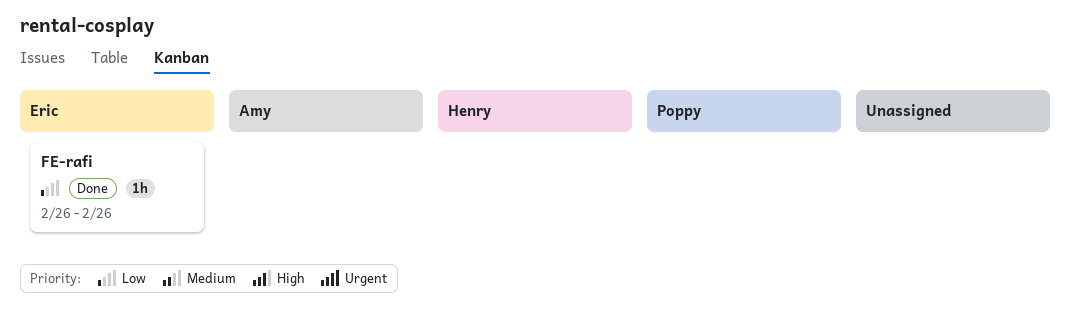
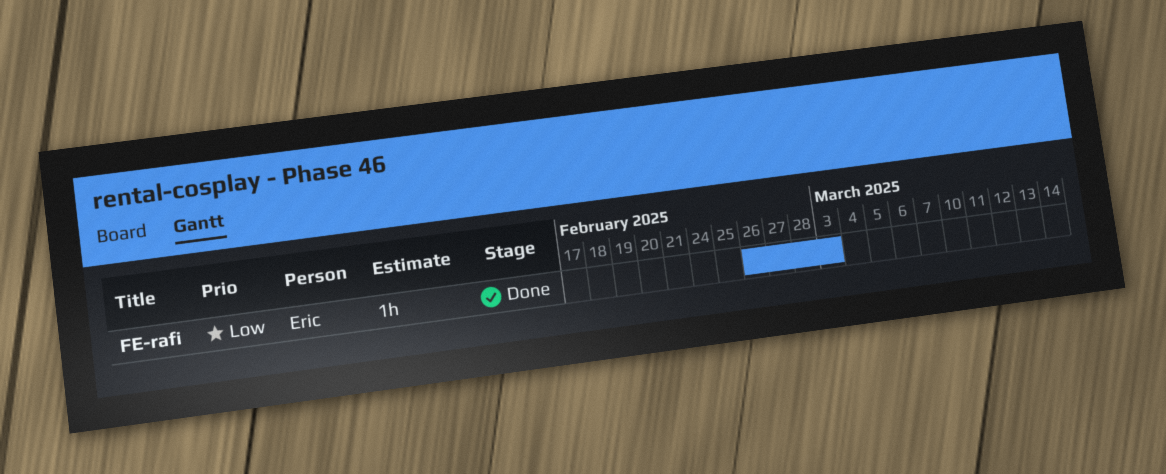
FE-rafi, due: Feb 26 -> Mar 3

